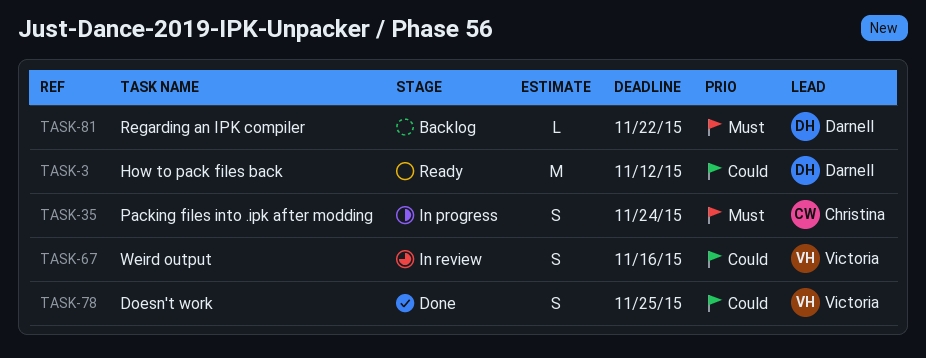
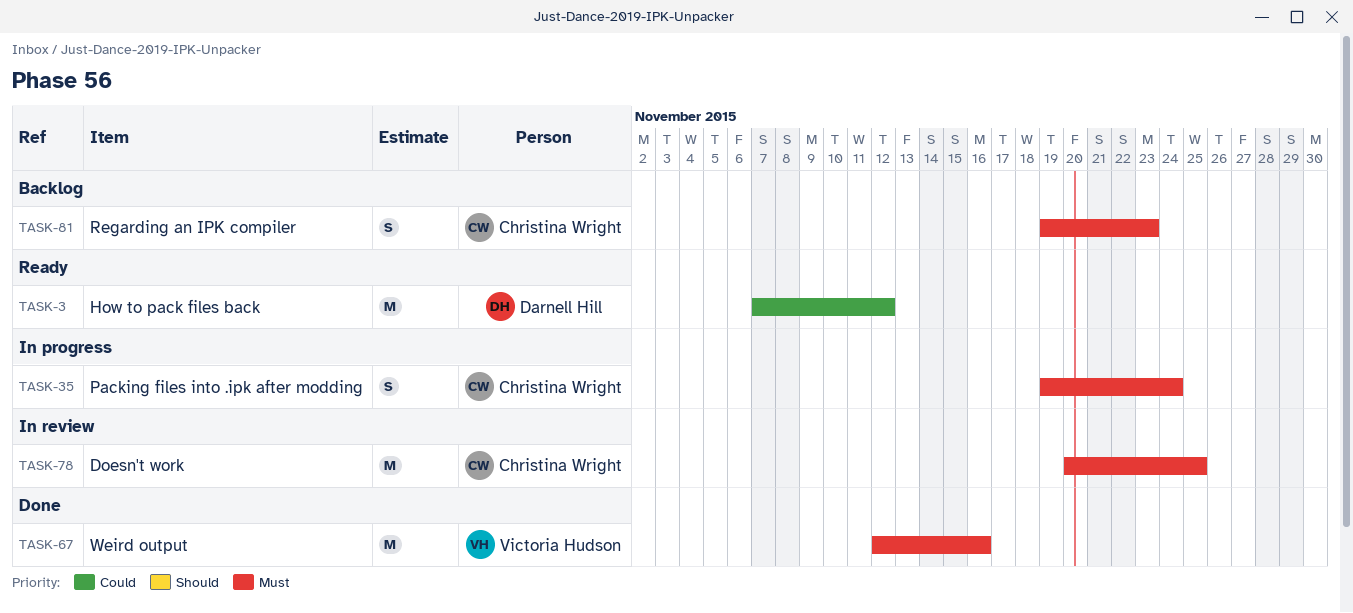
TASK-67, status: In review -> Done
TASK-67, priority: Could -> Must
TASK-67, estimate: S -> M
TASK-78, status: Done -> In review
TASK-78, owner: Victoria Hudson -> Christina Wright
TASK-78, priority: Could -> Must
TASK-78, estimate: S -> M
TASK-81, owner: Darnell Hill -> Christina Wright
TASK-81, estimate: L -> S
TASK-81, due: Nov 22 -> Nov 23

